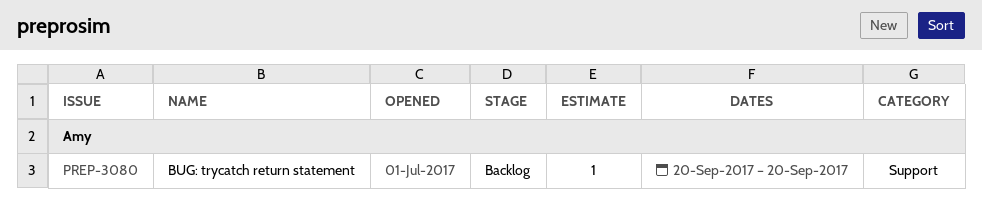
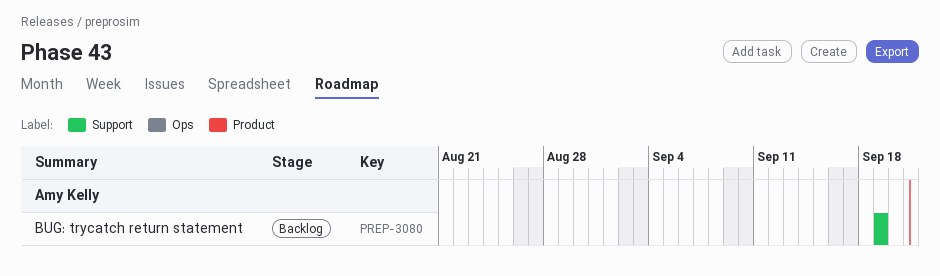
PREP-3080, start: Sep 20 -> Sep 19
PREP-3080, due: Sep 20 -> Sep 19

